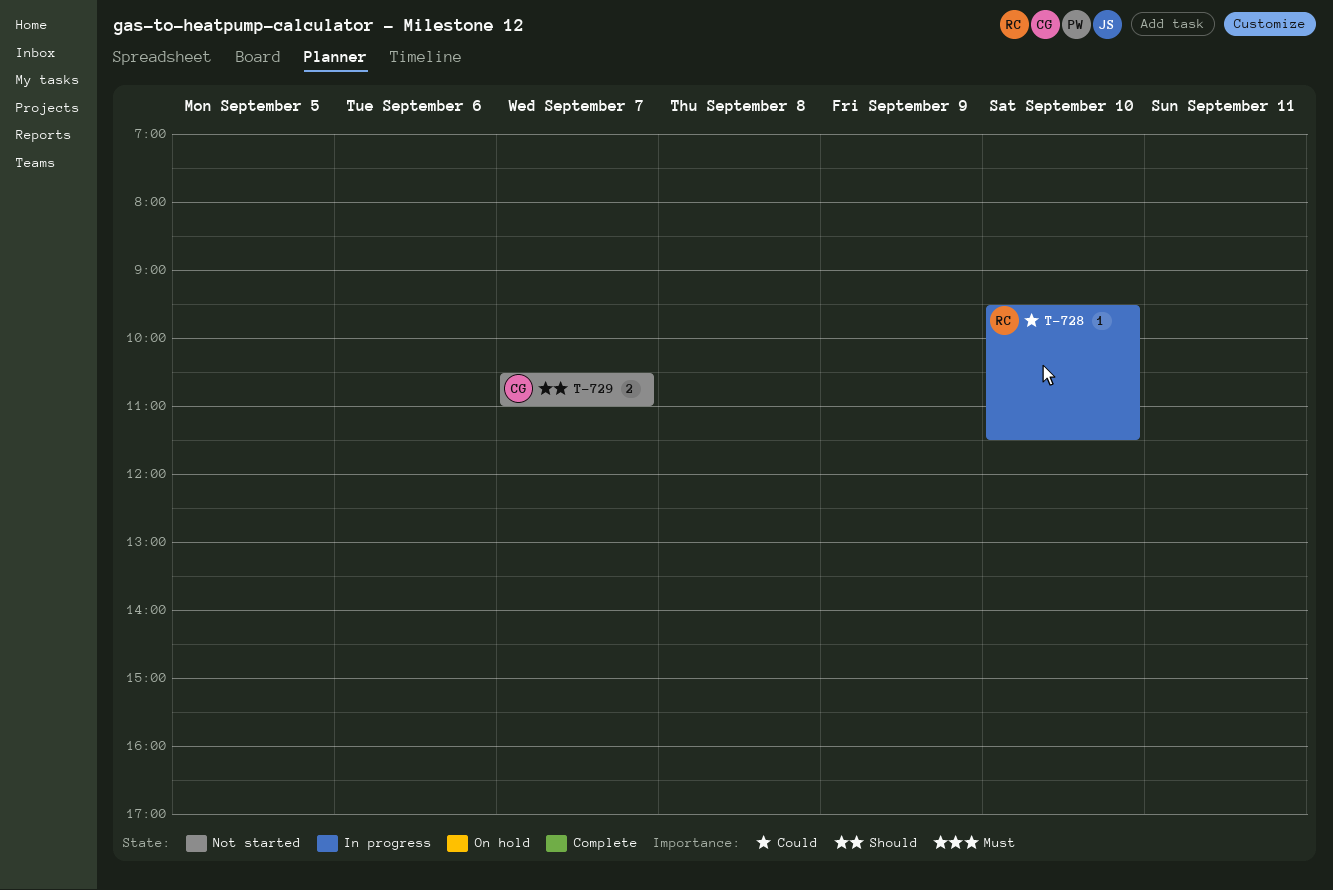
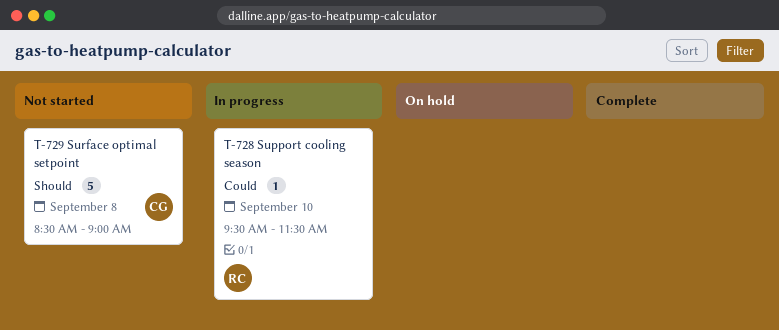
T-729, estimate: 2 -> 5
T-729, day: Sep 7 -> Sep 8
T-729, begins: 10:30 -> 08:30
T-729, ends: 11:00 -> 09:00

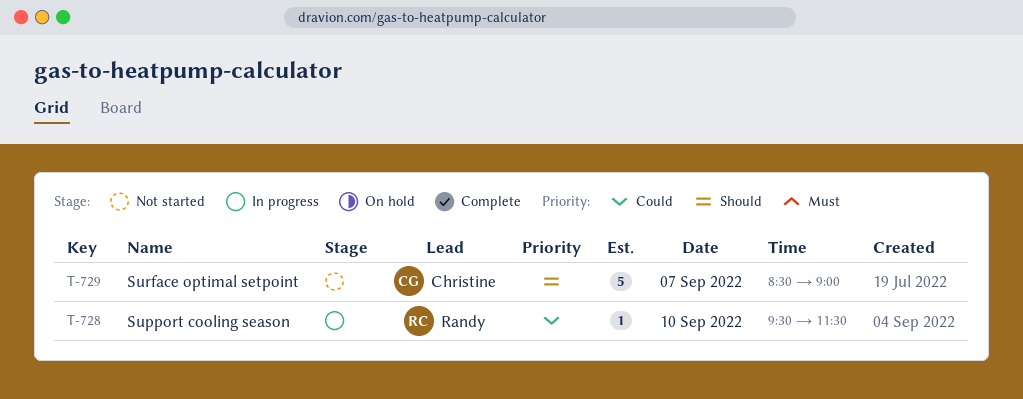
T-729, day: Sep 8 -> Sep 7

